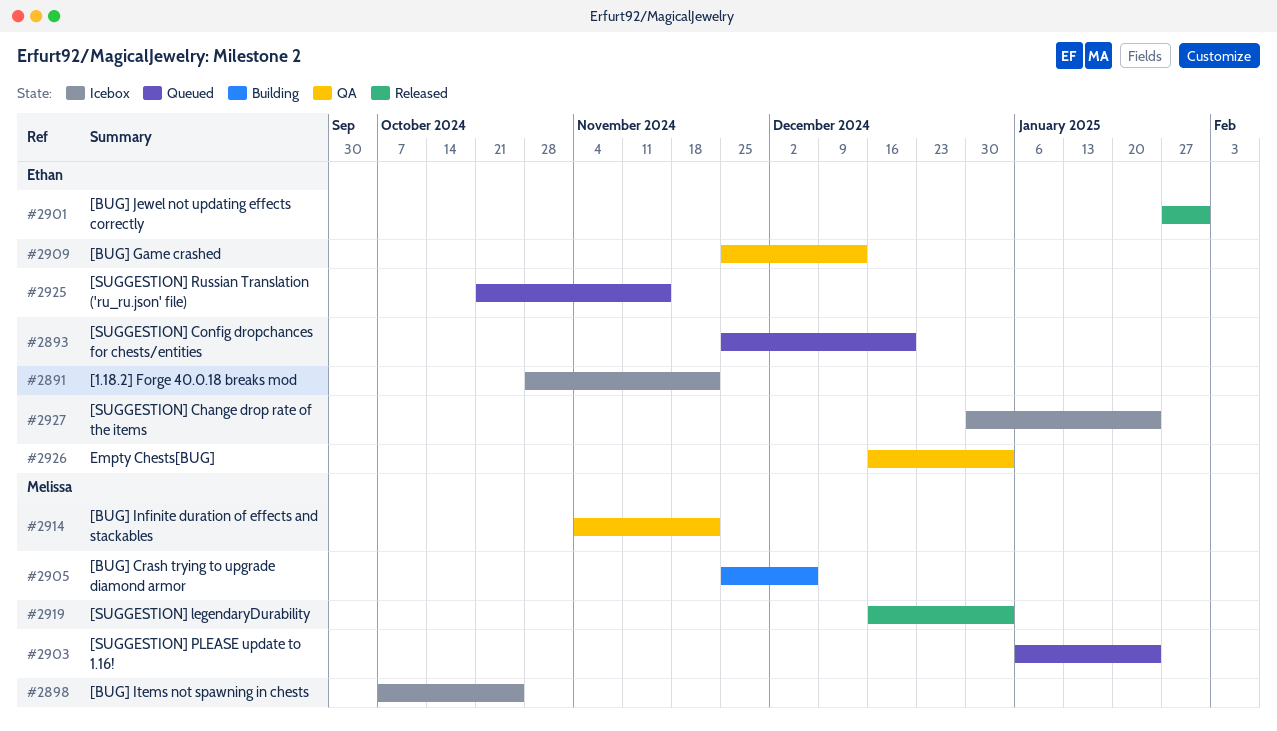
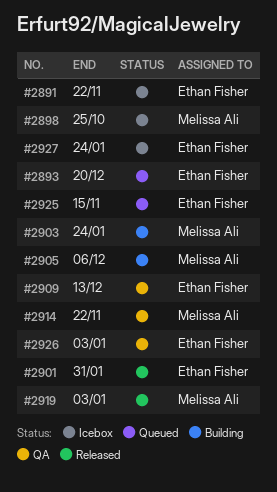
#2903, status: Queued -> Building

